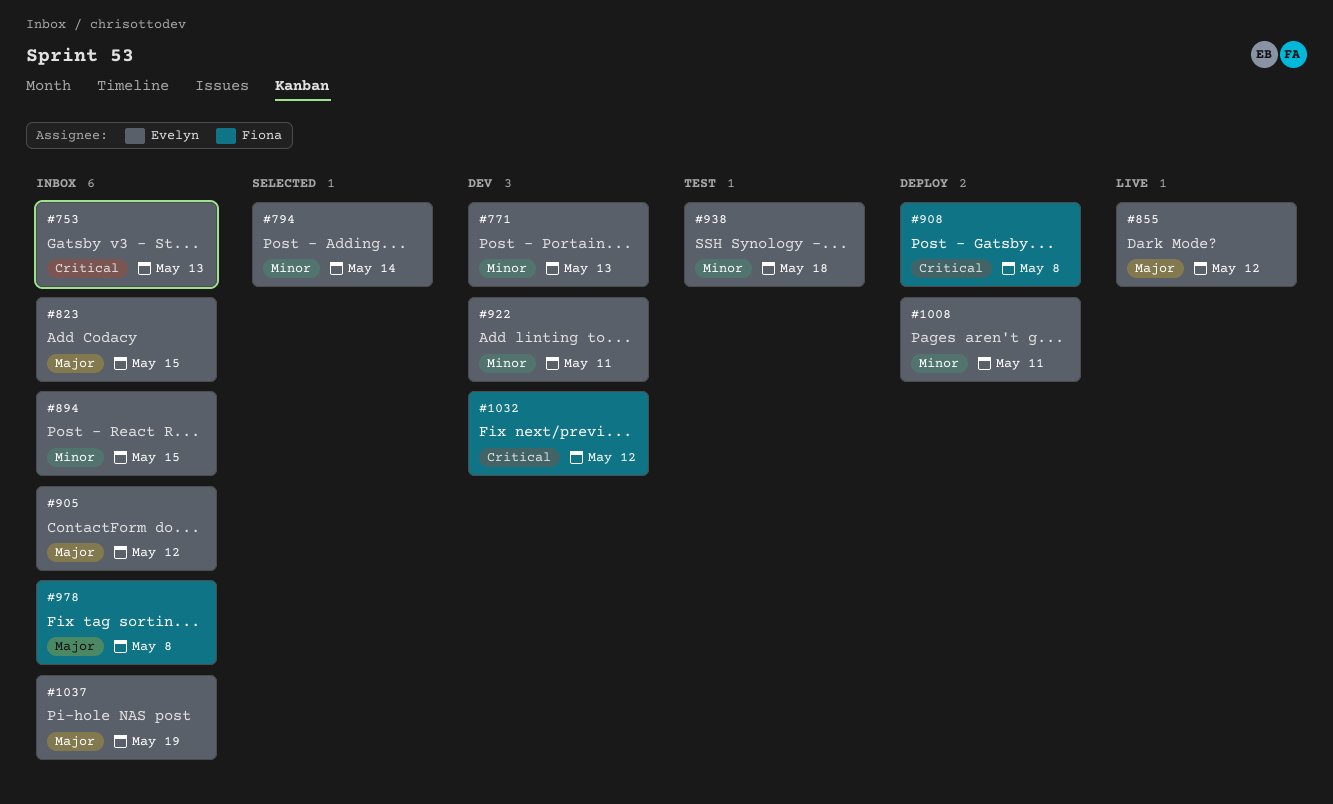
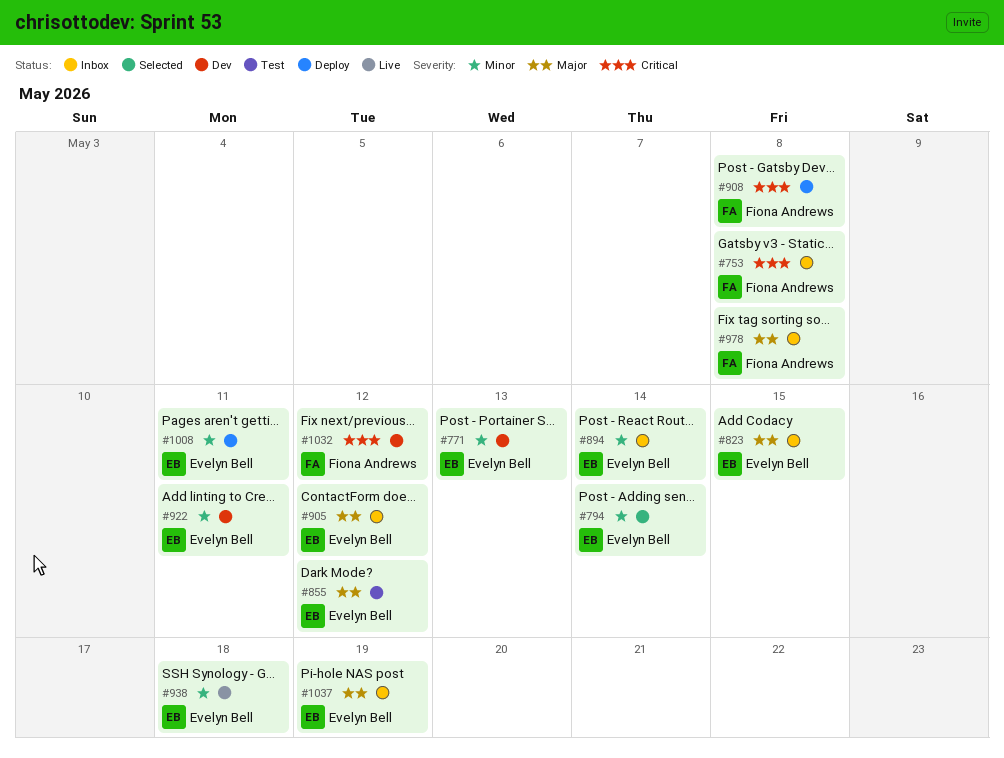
#753, owner: Evelyn Bell -> Fiona Andrews
#753, due: May 13 -> May 8
#855, status: Live -> Test
#894, due: May 15 -> May 14
#938, status: Test -> Live

